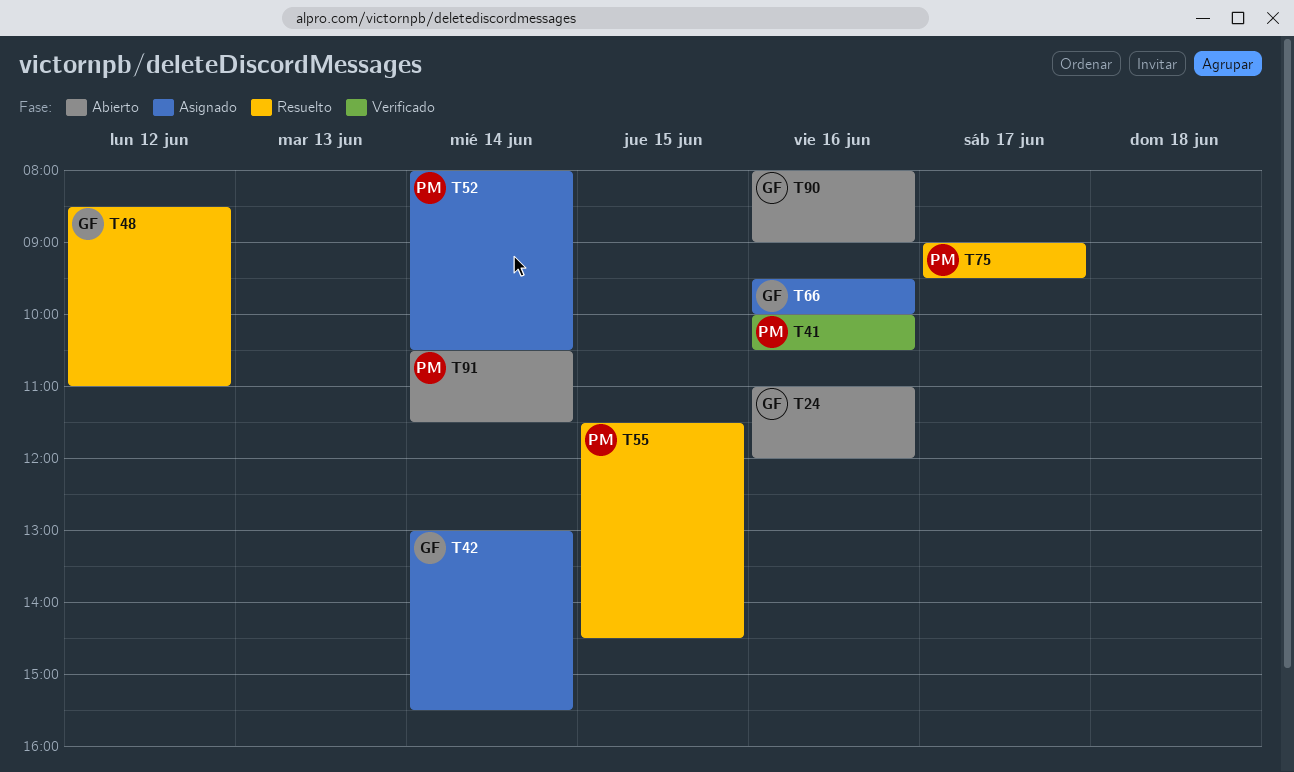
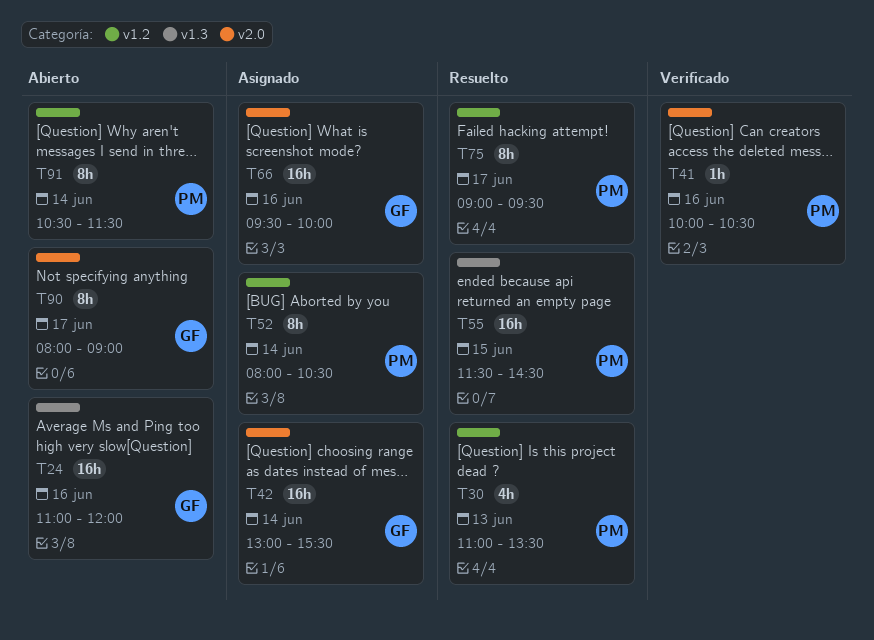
T30: none -> present
T48: present -> none
T90, day: Jun 16 -> Jun 17

